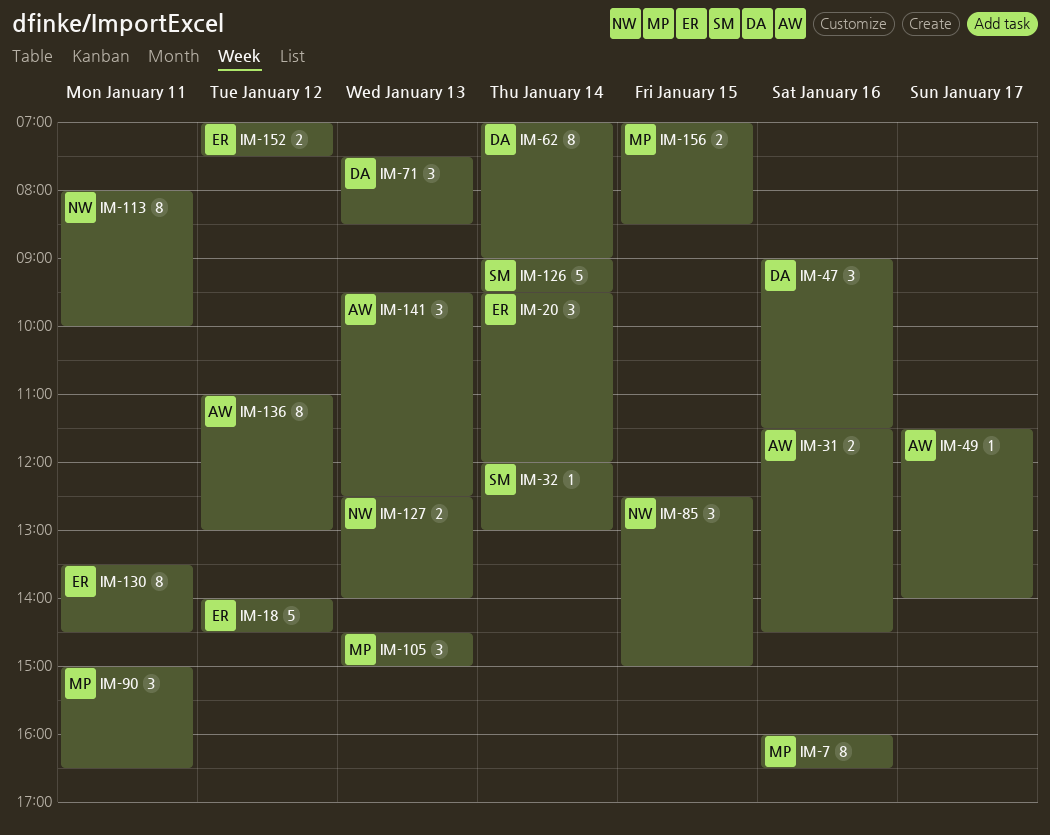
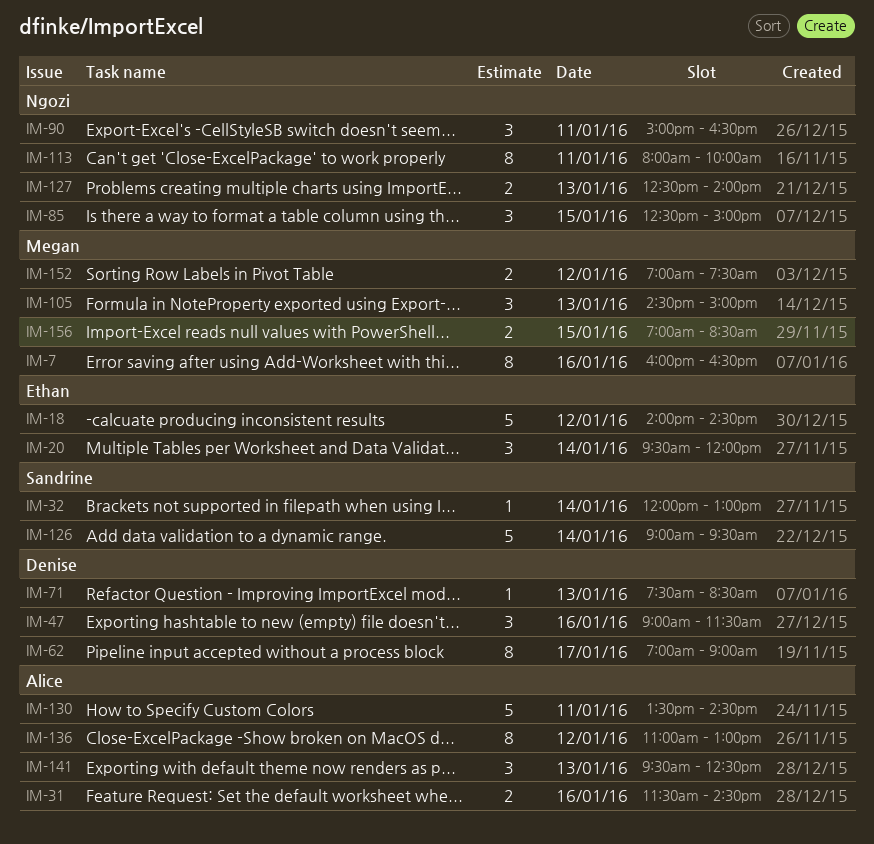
IM-49: present -> none
IM-62, day: Jan 14 -> Jan 17
IM-71, estimate: 3 -> 1
IM-90, owner: Megan -> Ngozi
IM-130, owner: Ethan -> Alice
IM-130, estimate: 8 -> 5
IM-152, owner: Ethan -> Megan

